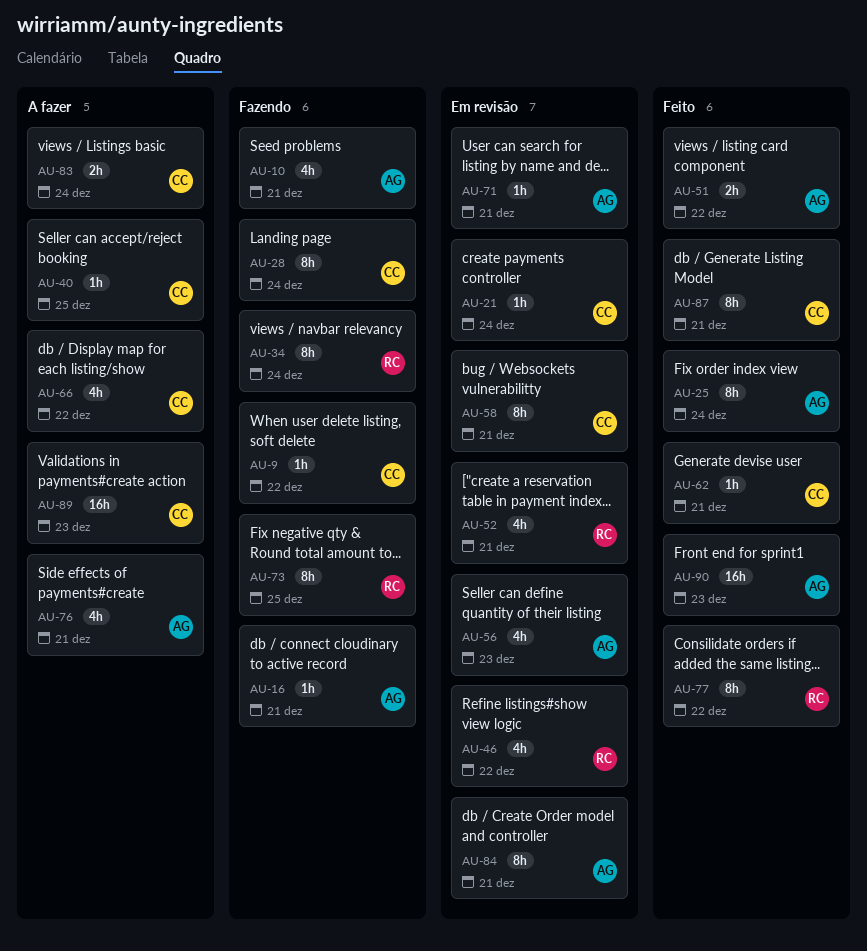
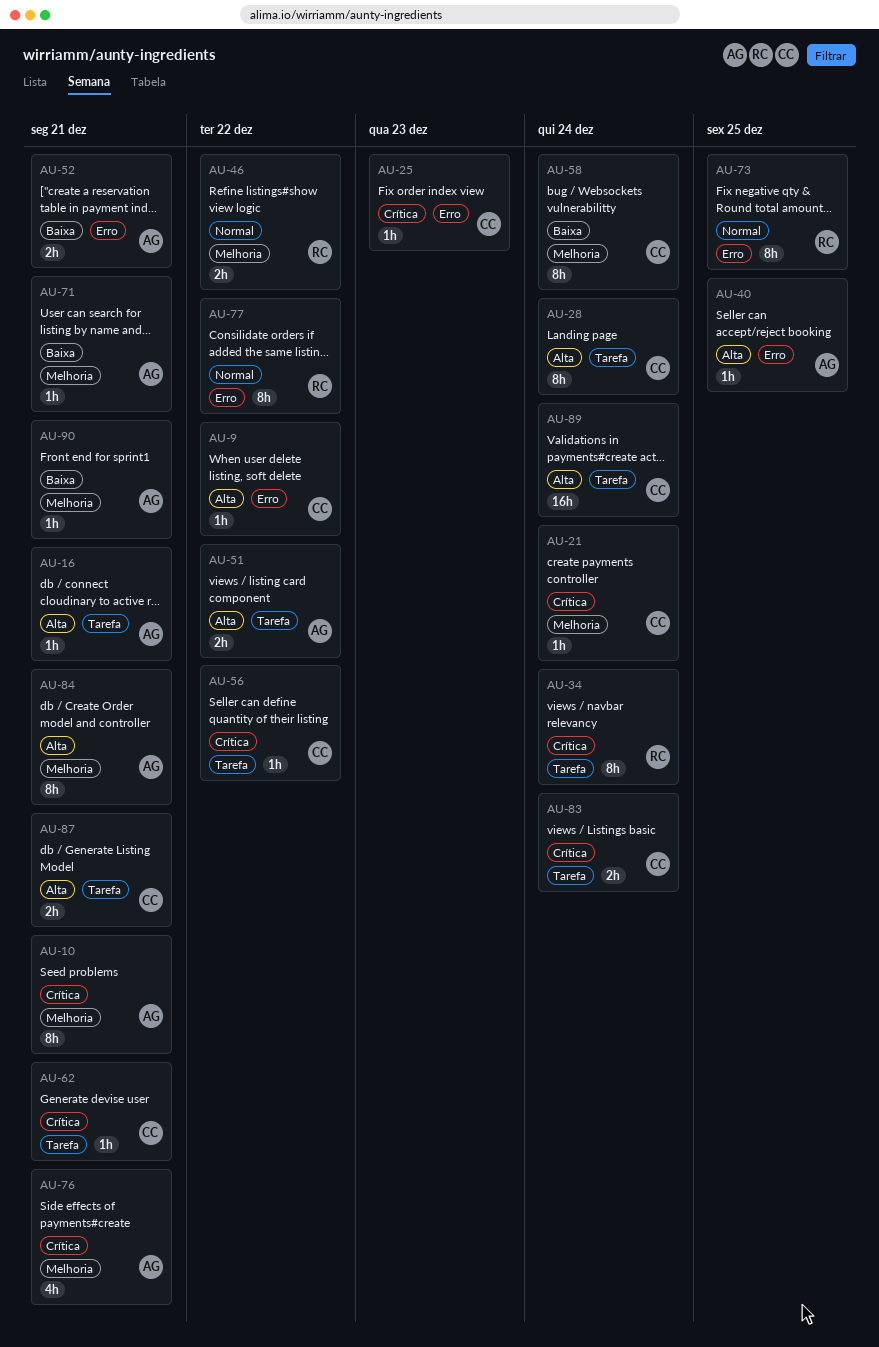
AU-10, estimate: 4h -> 8h
AU-25, owner: AG -> CC
AU-25, estimate: 8h -> 1h
AU-25, due: Dec 24 -> Dec 23
AU-40, owner: CC -> AG
AU-46, estimate: 4h -> 2h
AU-52, owner: RC -> AG
AU-52, estimate: 4h -> 2h
AU-56, owner: AG -> CC
AU-56, estimate: 4h -> 1h
AU-56, due: Dec 23 -> Dec 22
AU-58, due: Dec 21 -> Dec 24
AU-66: present -> none
AU-87, estimate: 8h -> 2h
AU-89, due: Dec 23 -> Dec 24
AU-90, estimate: 16h -> 1h
AU-90, due: Dec 23 -> Dec 21

